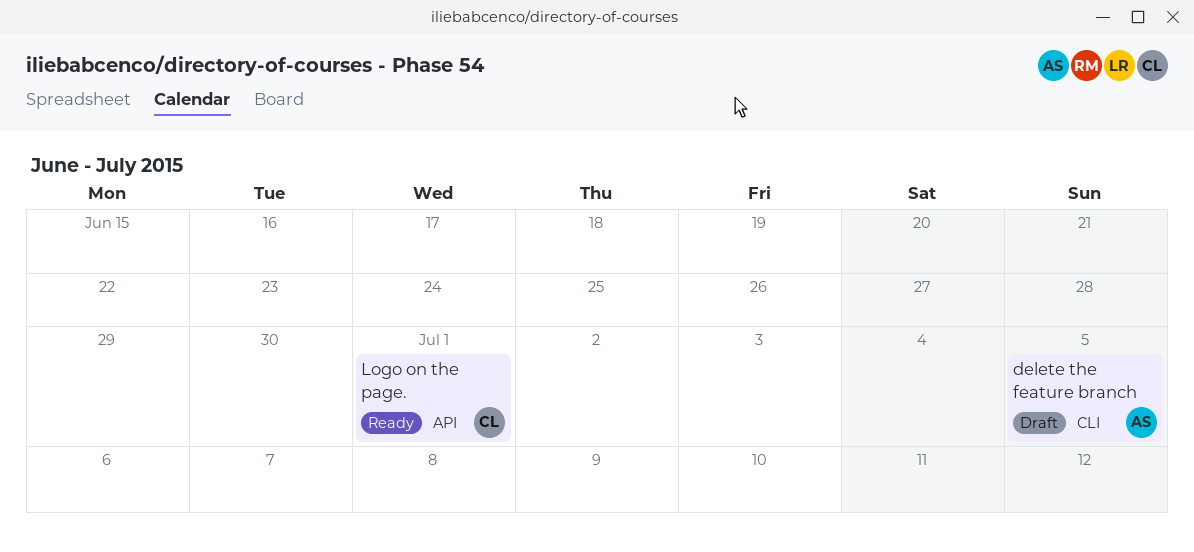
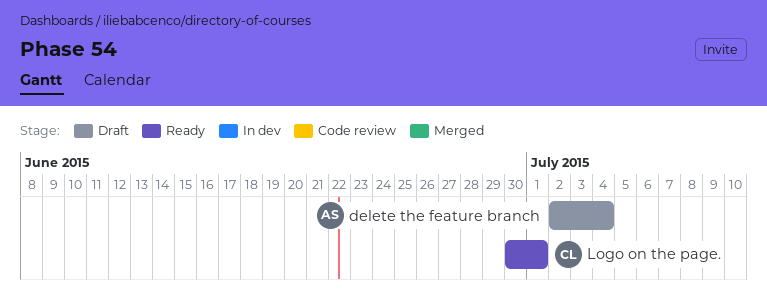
delete the feature branch, due: Jul 5 -> Jul 4

